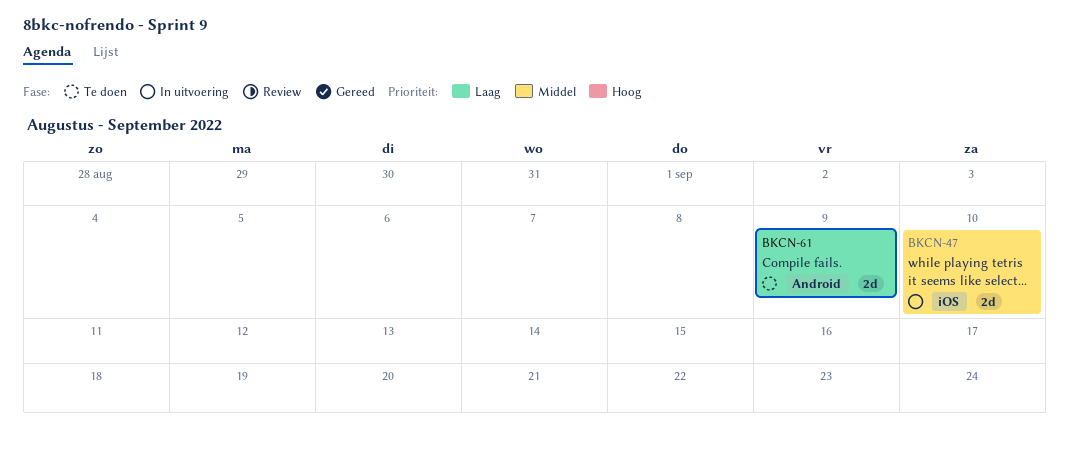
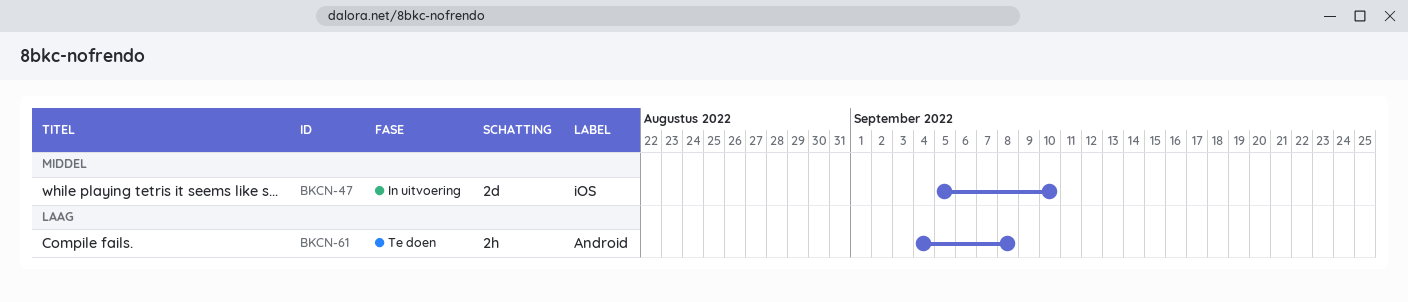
BKCN-61, estimate: 2d -> 2h
BKCN-61, due: Sep 9 -> Sep 8

